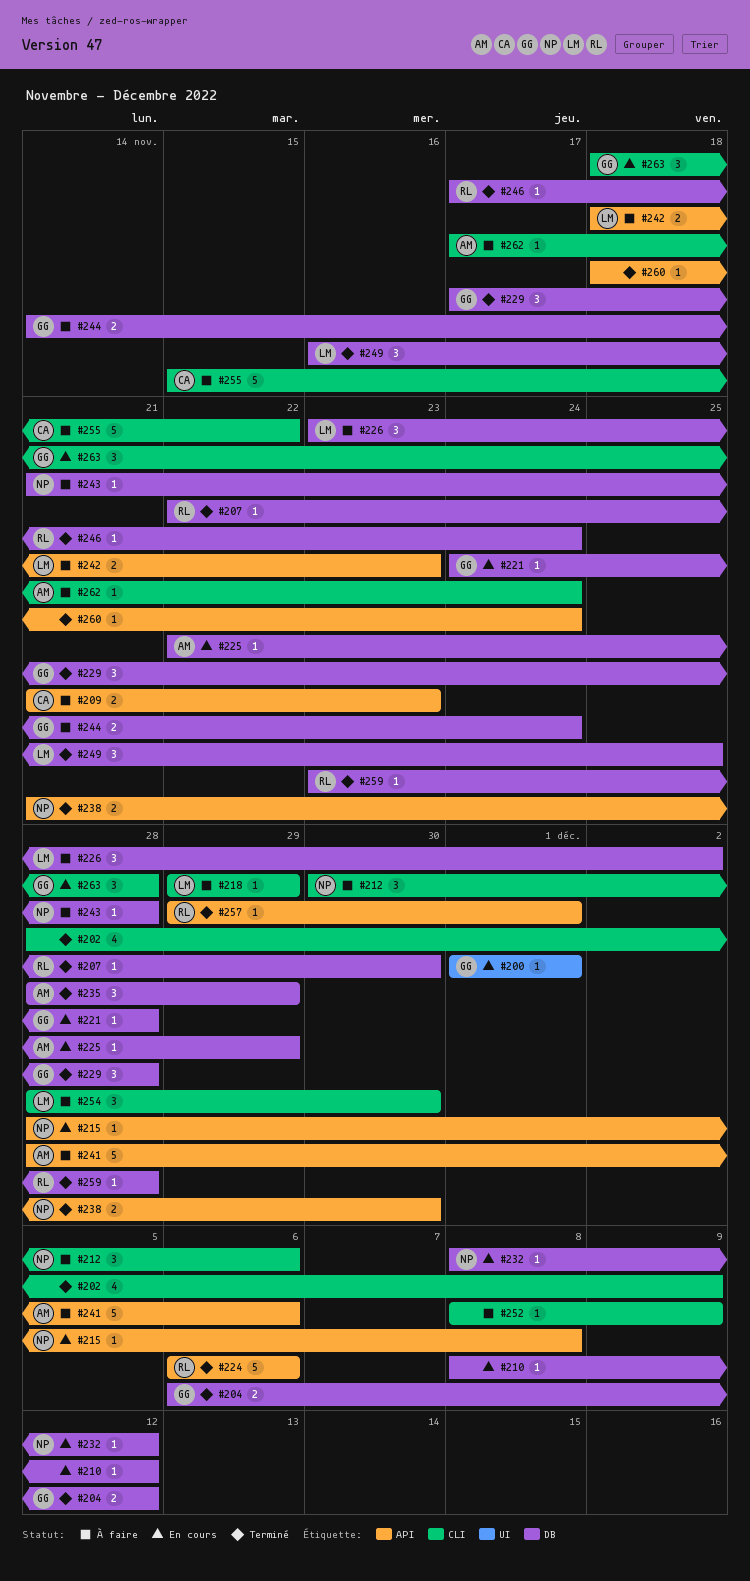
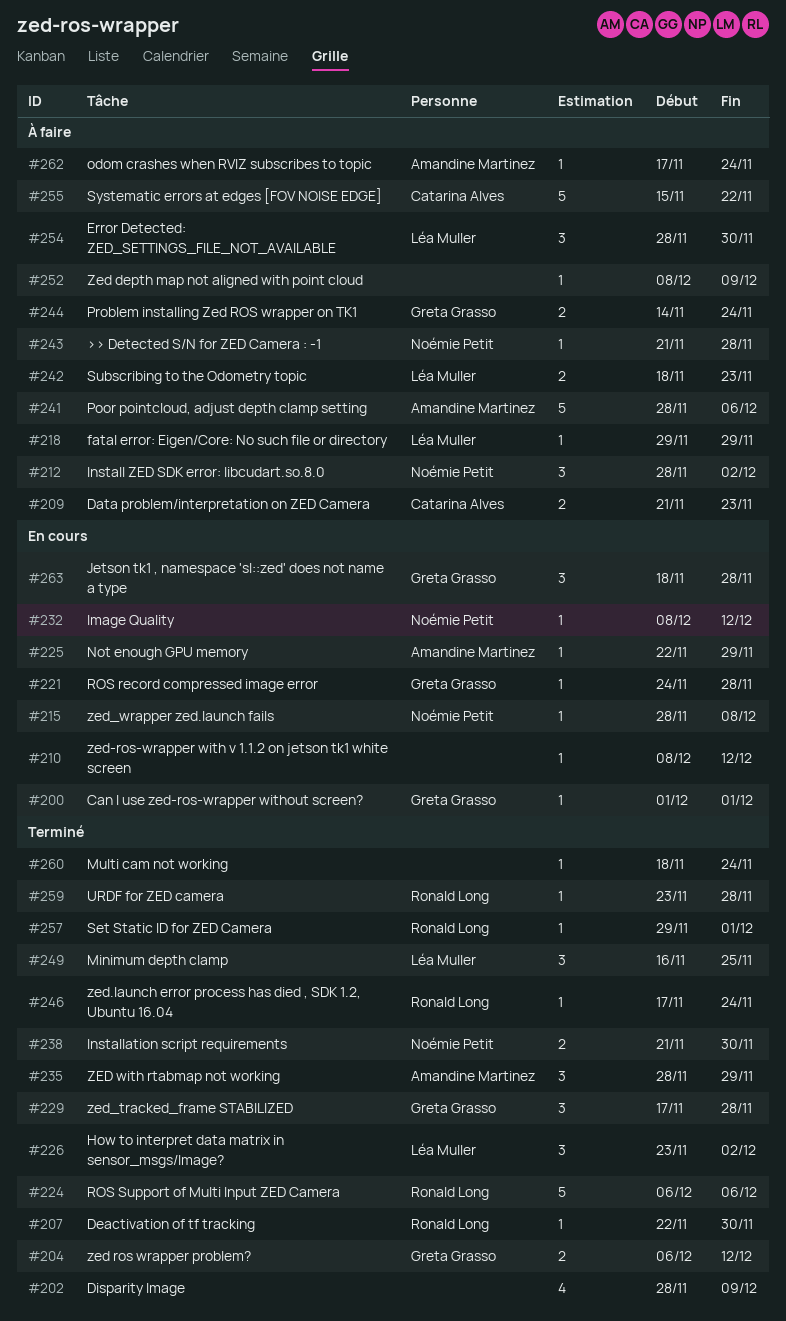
#212, start: Nov 30 -> Nov 28
#212, due: Dec 6 -> Dec 2
#226, status: À faire -> Terminé

